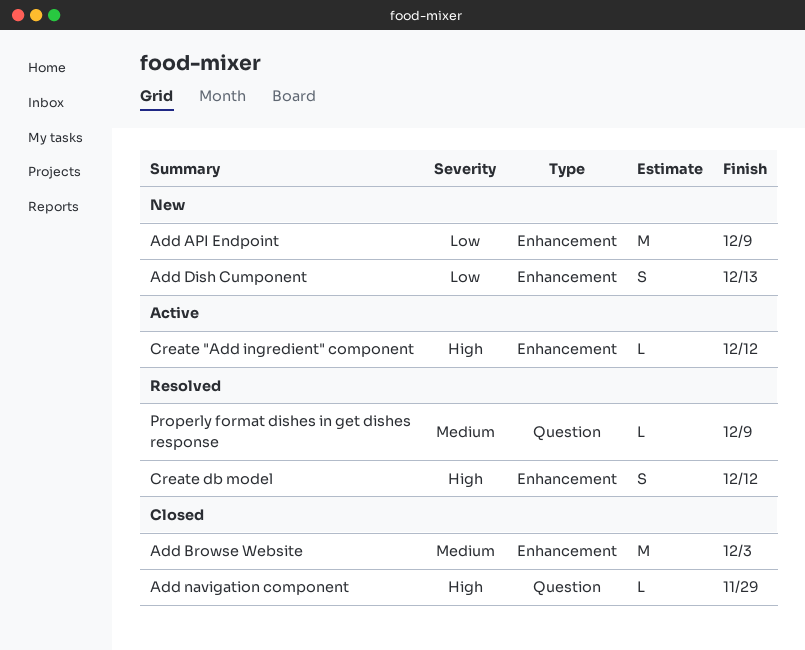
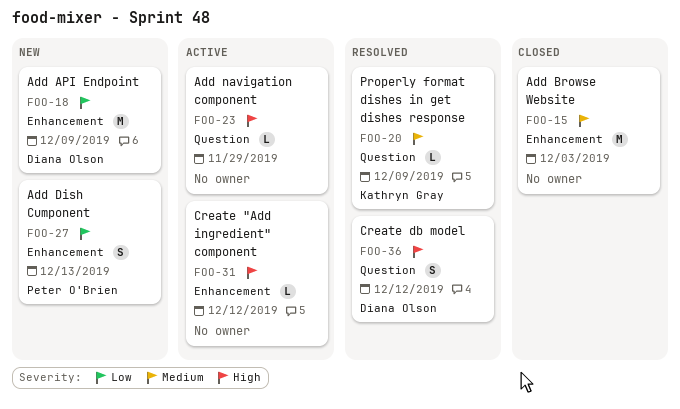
Add navigation component, status: Closed -> Active
Create db model, label: Enhancement -> Question

